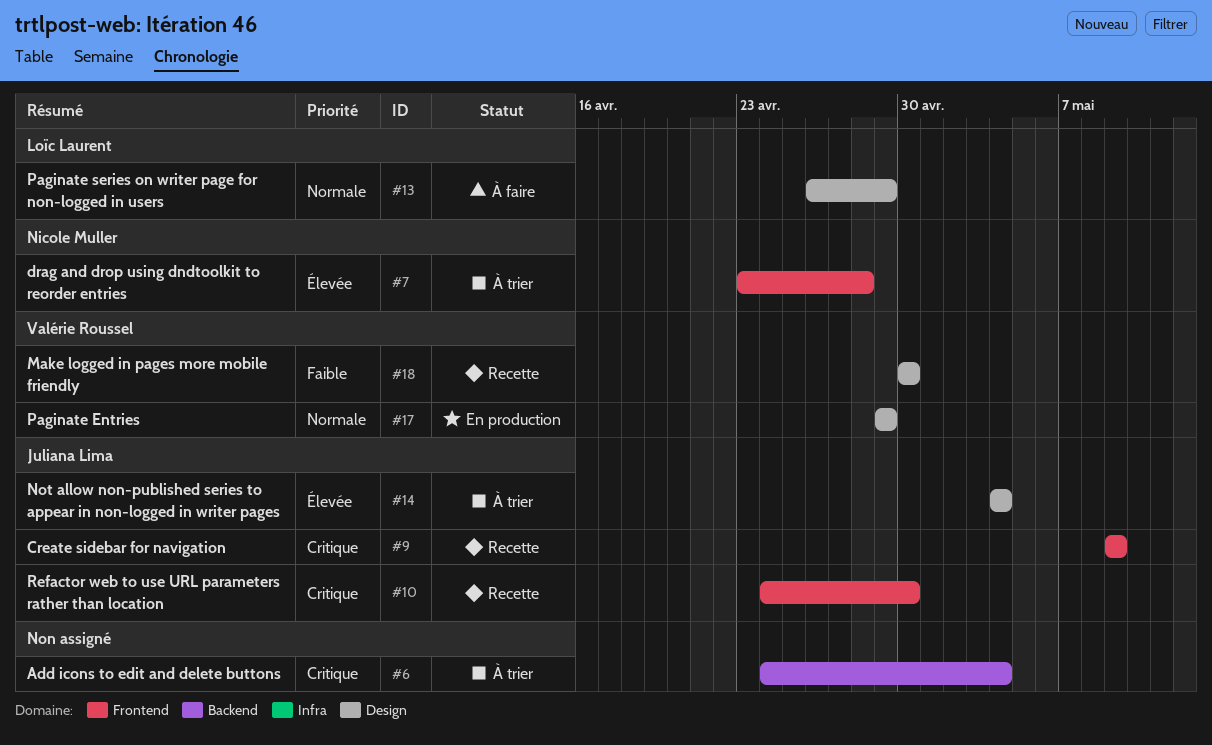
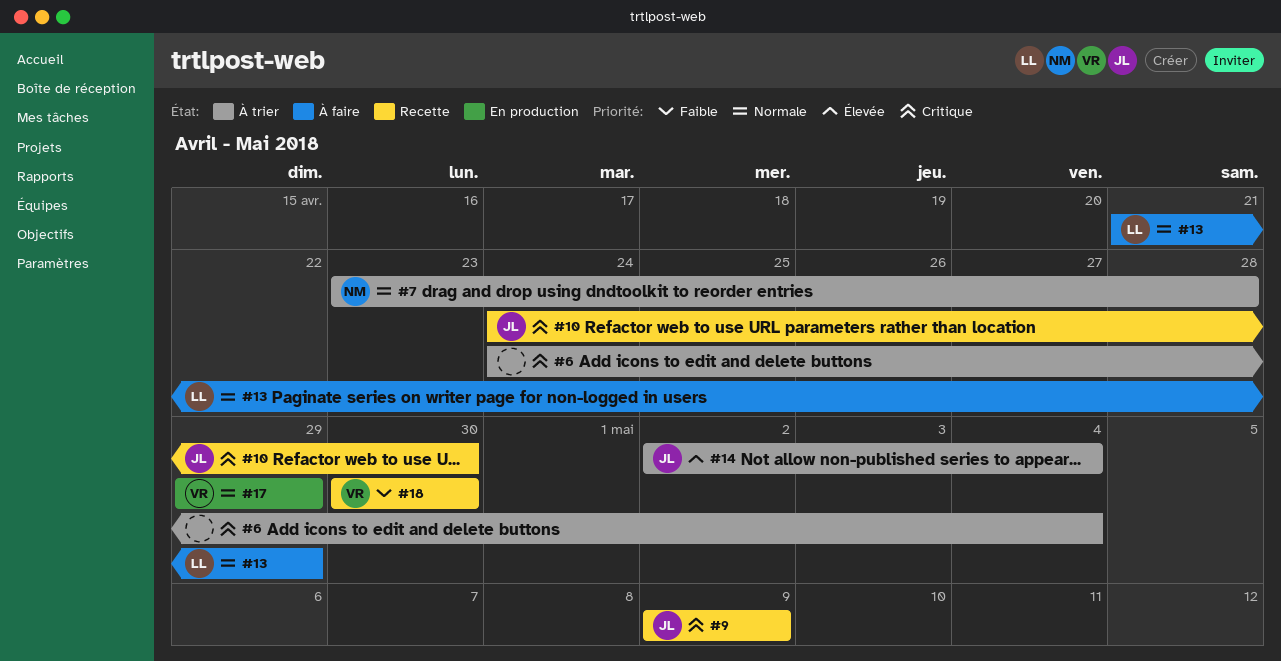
#7, priority: Élevée -> Normale
#13, start: Apr 26 -> Apr 21
#14, start: May 4 -> May 2

